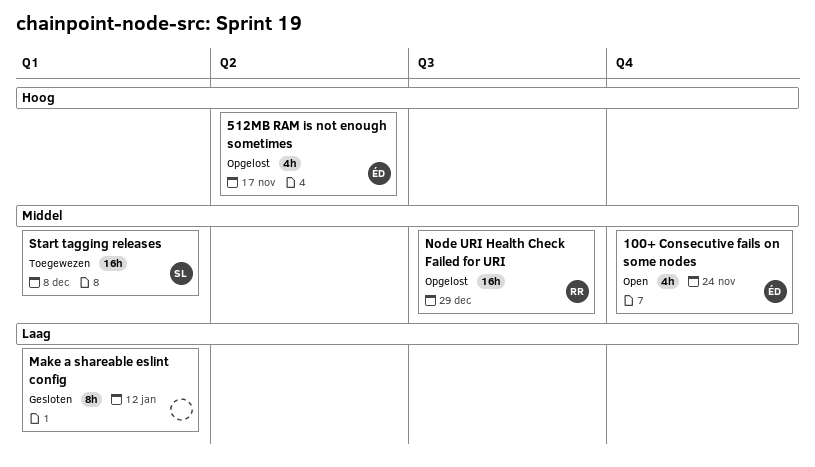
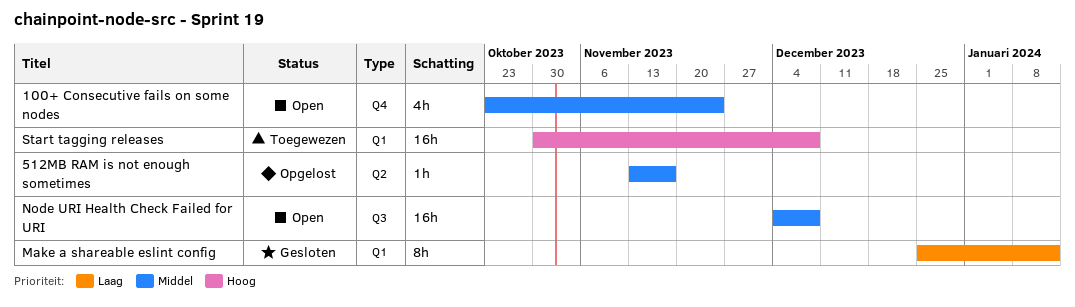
512MB RAM is not enough sometimes, priority: Hoog -> Middel
512MB RAM is not enough sometimes, estimate: 4h -> 1h
Node URI Health Check Failed for URI, status: Opgelost -> Open
Node URI Health Check Failed for URI, due: Dec 29 -> Dec 8
Start tagging releases, priority: Middel -> Hoog

